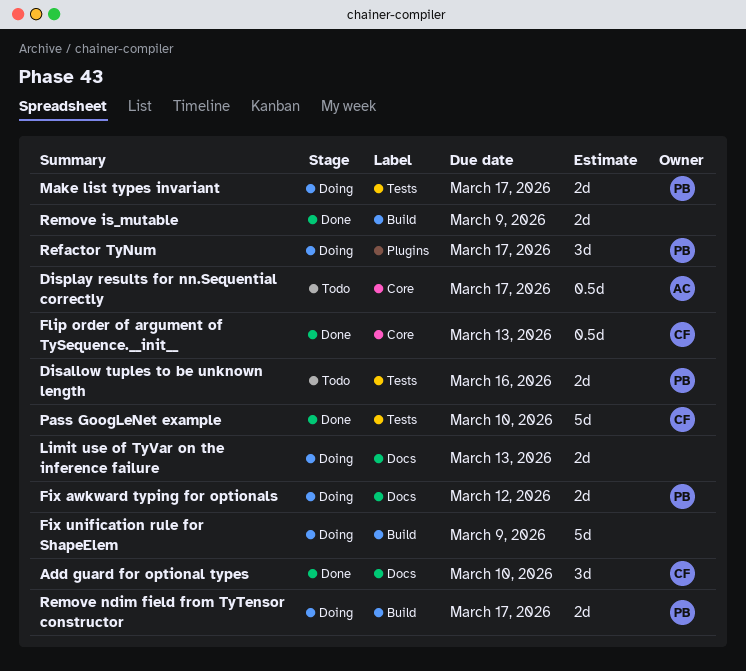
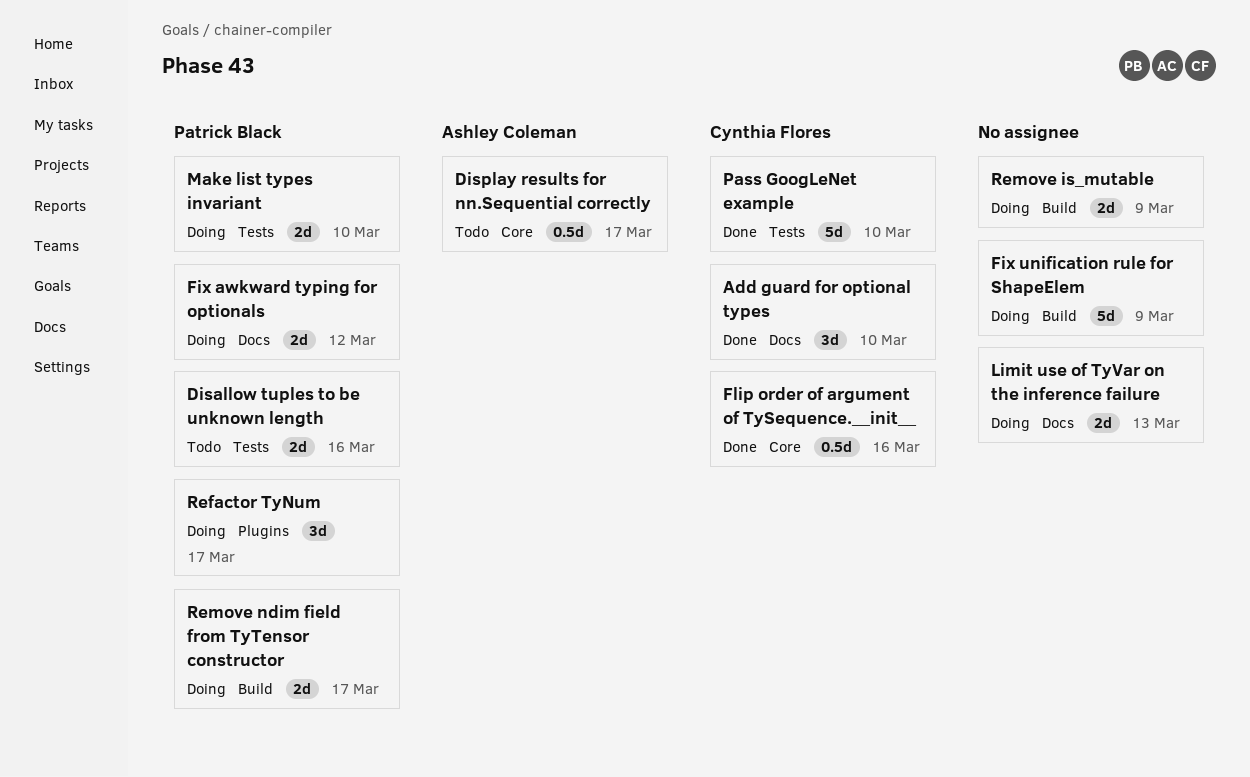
Flip order of argument of TySequence.__init__, due: Mar 13 -> Mar 16
Make list types invariant, due: Mar 17 -> Mar 10
Remove is_mutable, status: Done -> Doing

